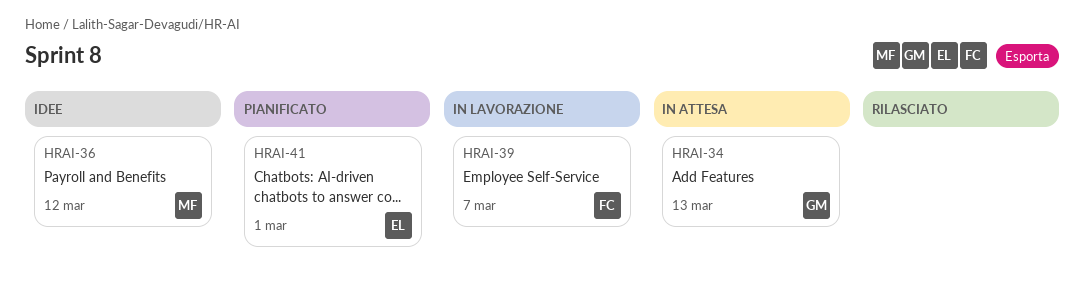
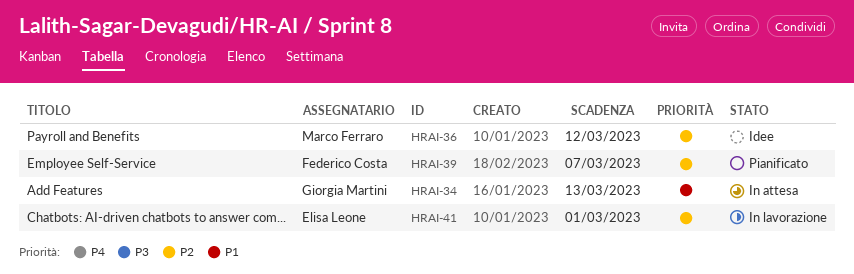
HRAI-39, status: In lavorazione -> Pianificato
HRAI-41, status: Pianificato -> In lavorazione

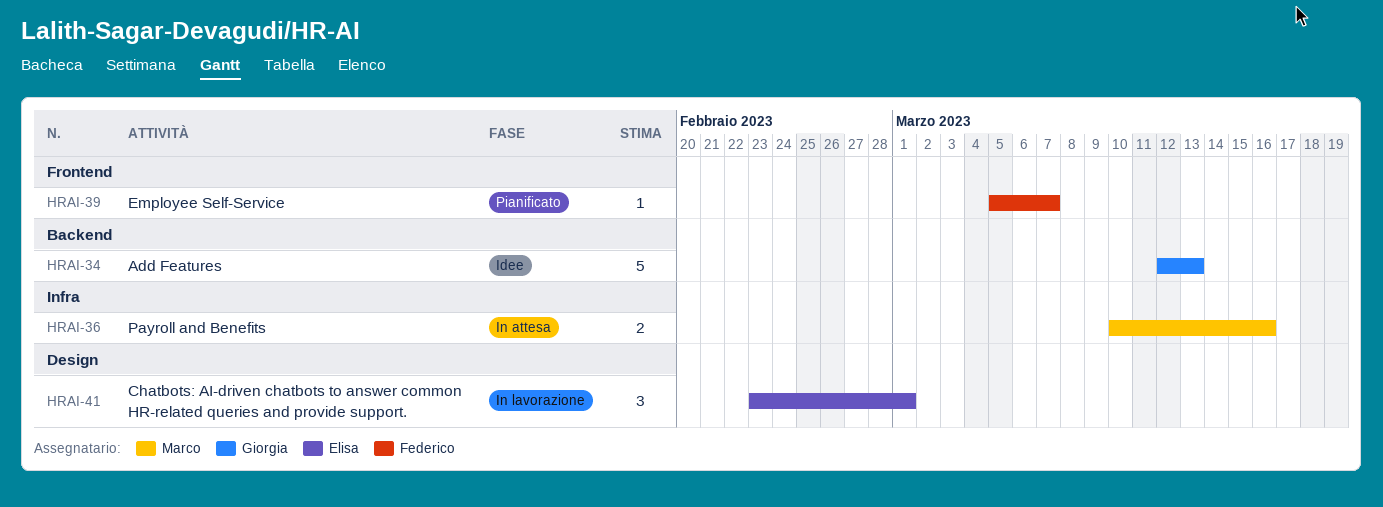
HRAI-34, status: In attesa -> Idee
HRAI-36, status: Idee -> In attesa
HRAI-36, due: Mar 12 -> Mar 16

